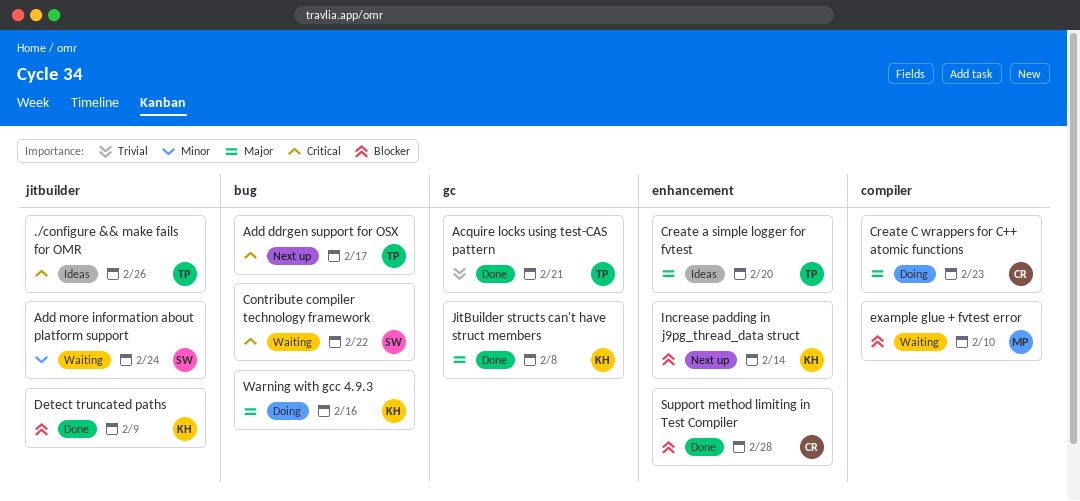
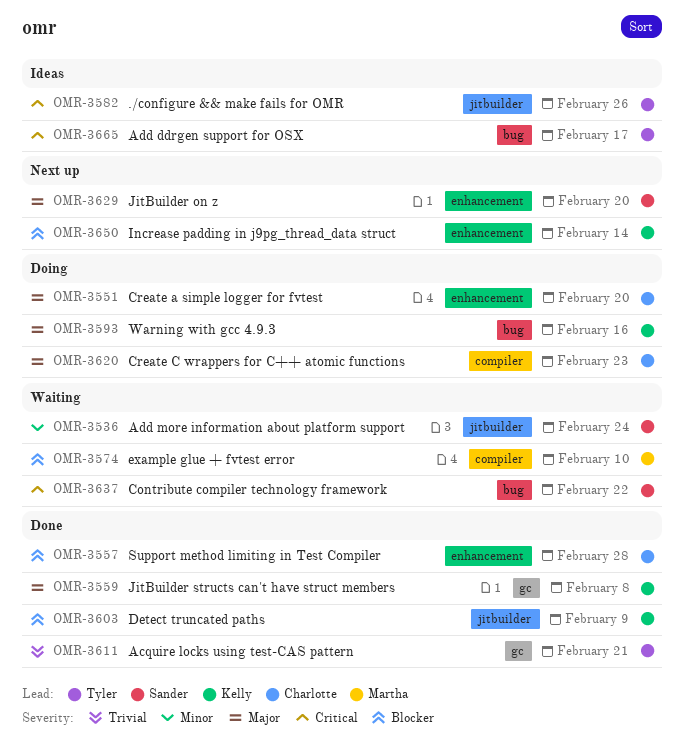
Add ddrgen support for OSX, status: Next up -> Ideas
Create a simple logger for fvtest, status: Ideas -> Doing
Create a simple logger for fvtest, owner: Tyler -> Charlotte
JitBuilder on z: none -> present

